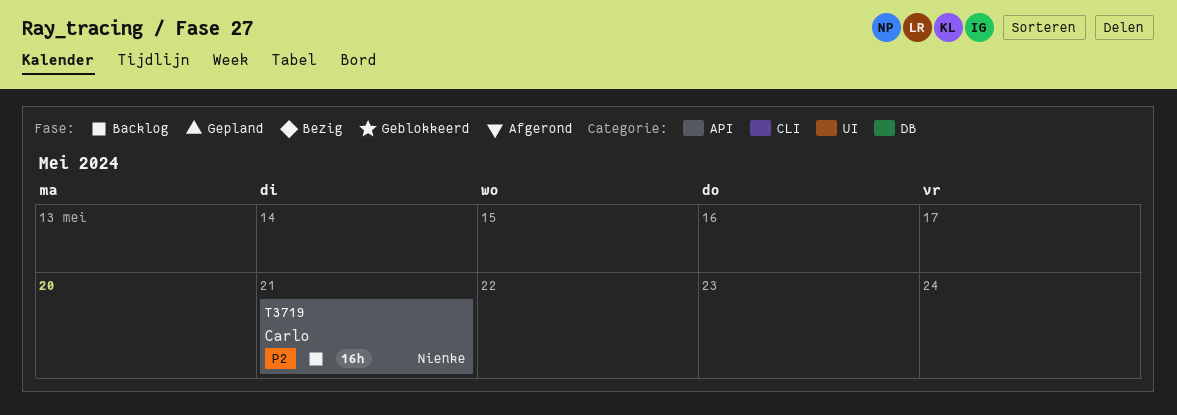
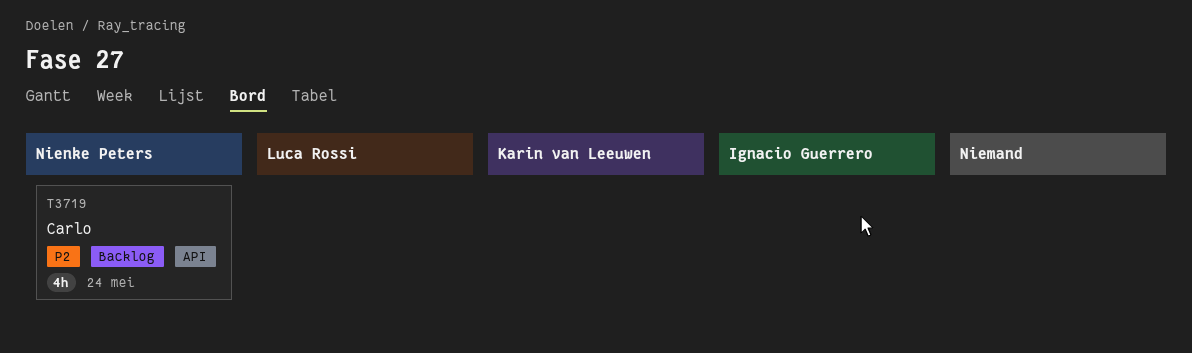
T3719, estimate: 16h -> 4h
T3719, due: May 21 -> May 24

